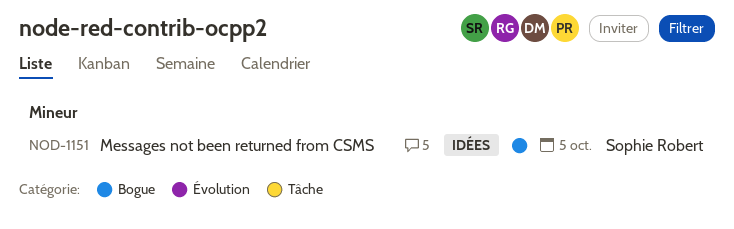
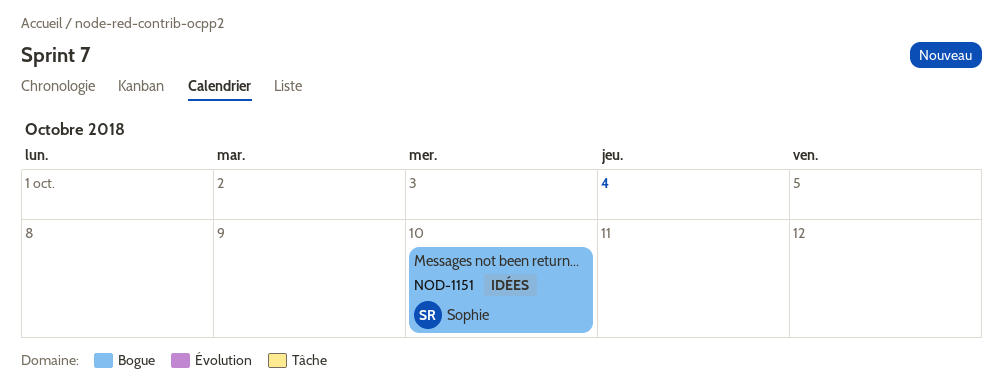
NOD-1151, due: Oct 5 -> Oct 10

